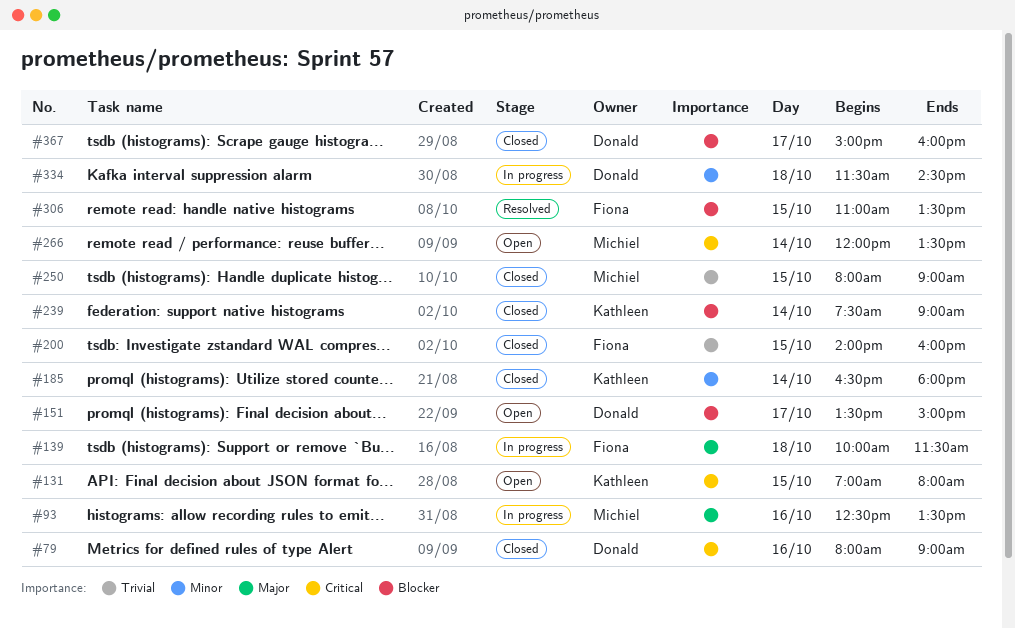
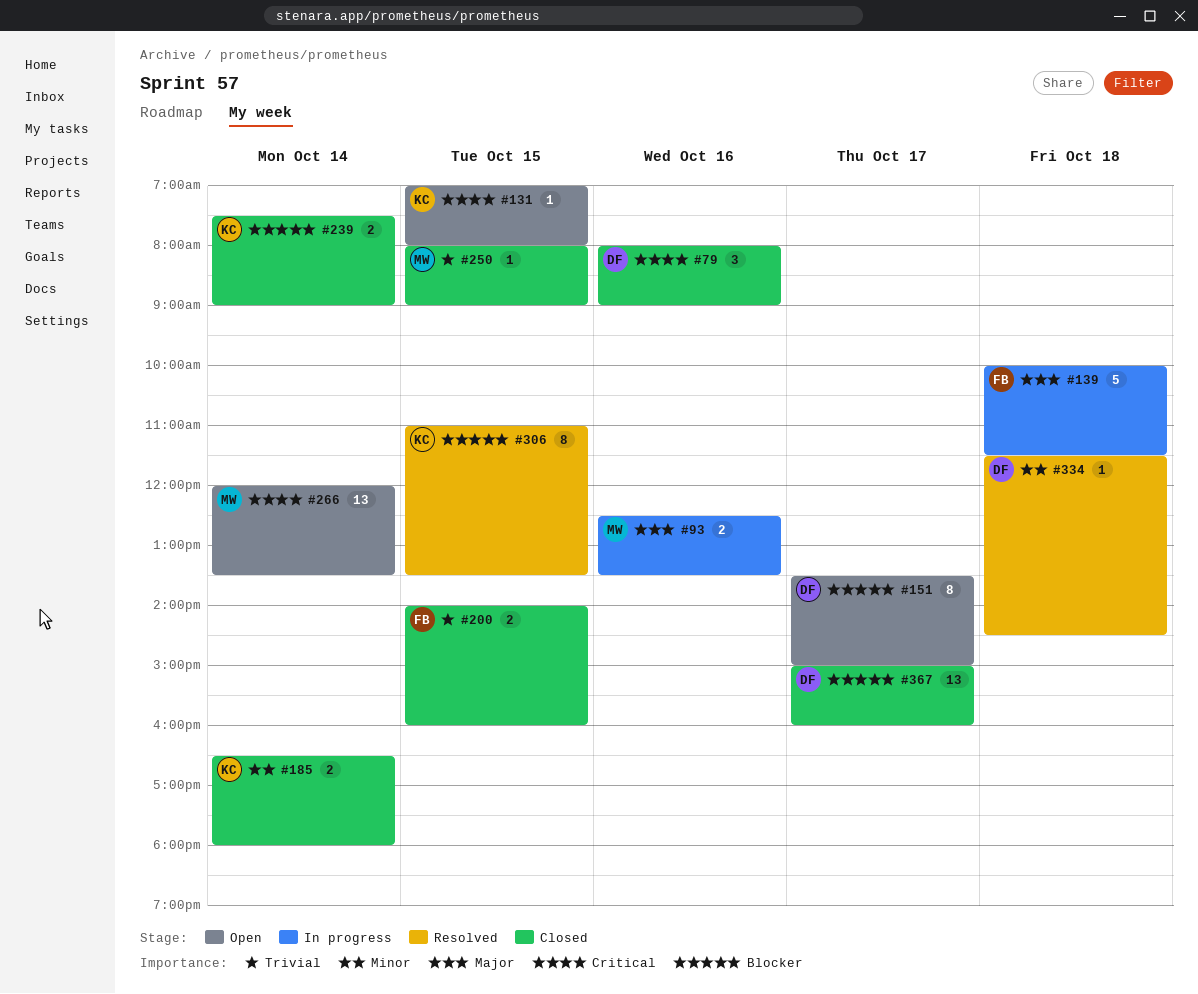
#306, owner: Fiona -> Kathleen
#334, status: In progress -> Resolved

